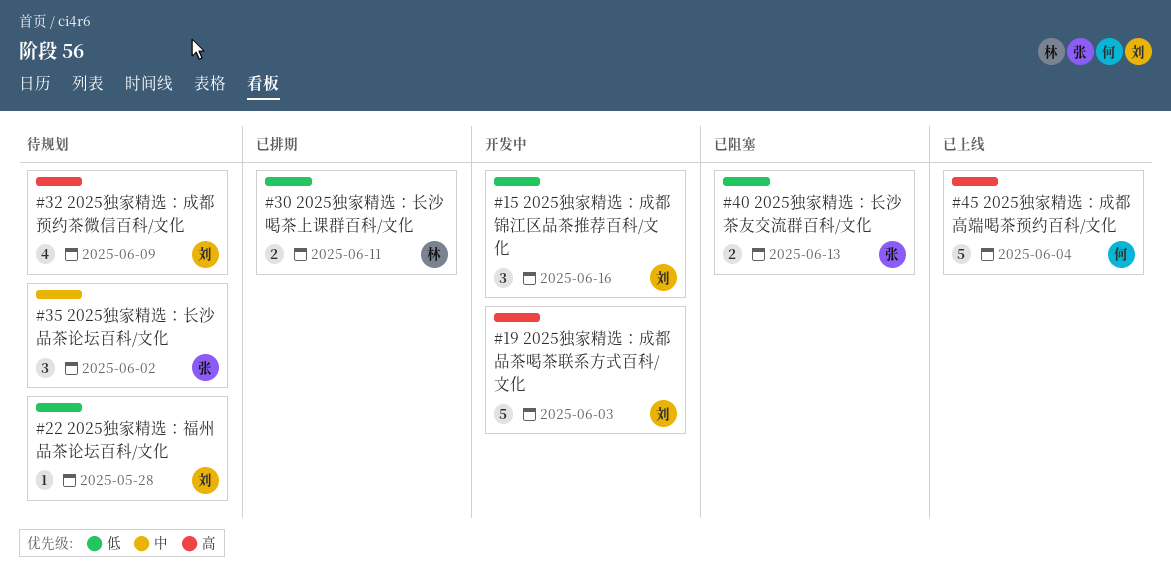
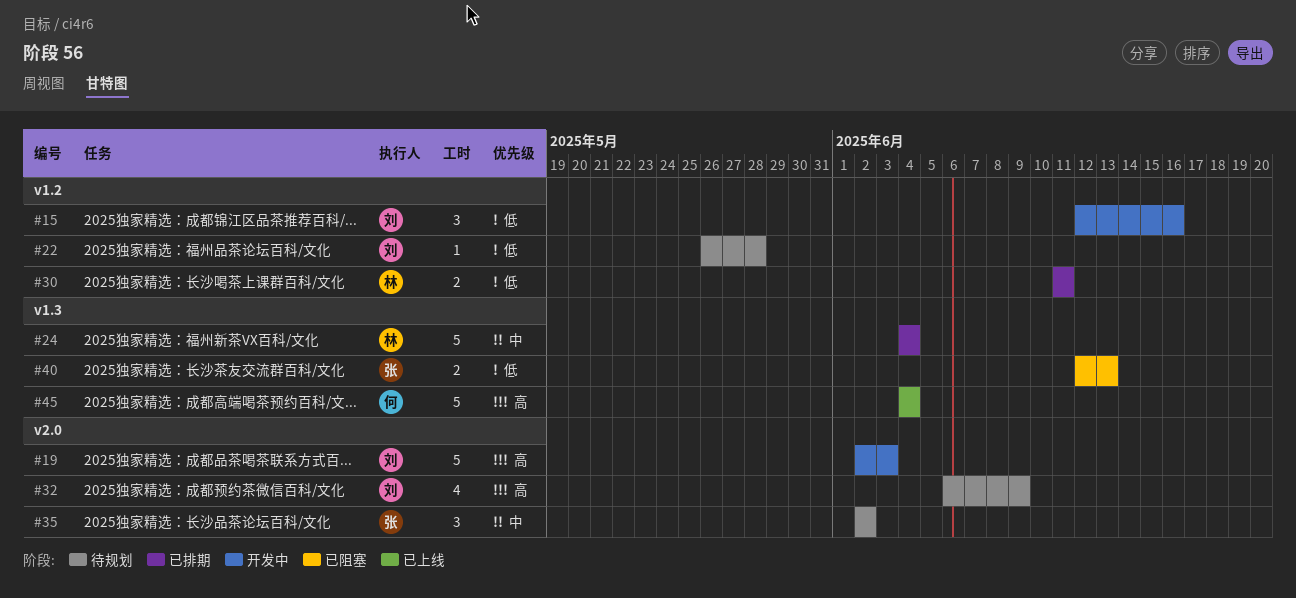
#24: none -> present

